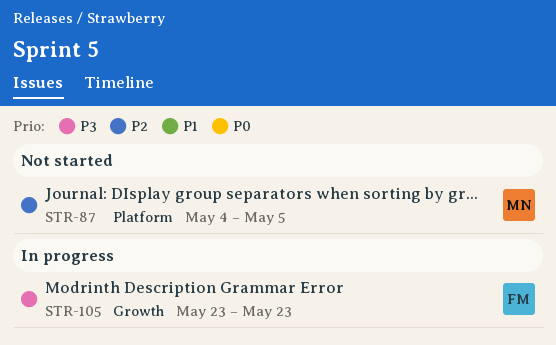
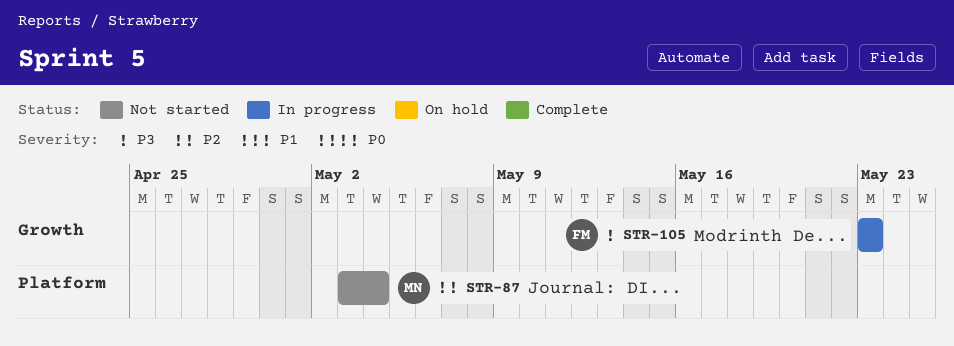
STR-87, start: May 4 -> May 3
STR-87, due: May 5 -> May 4

